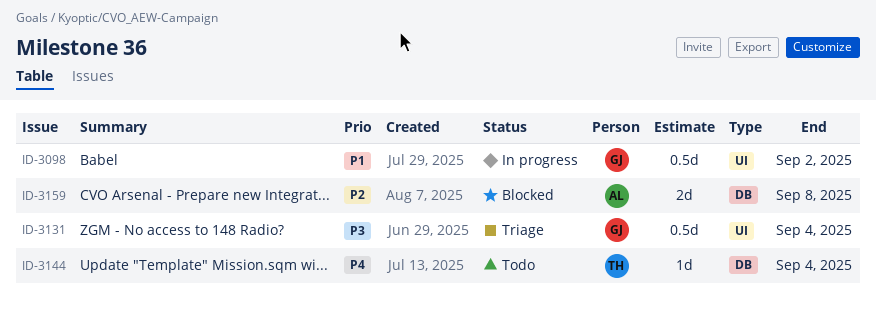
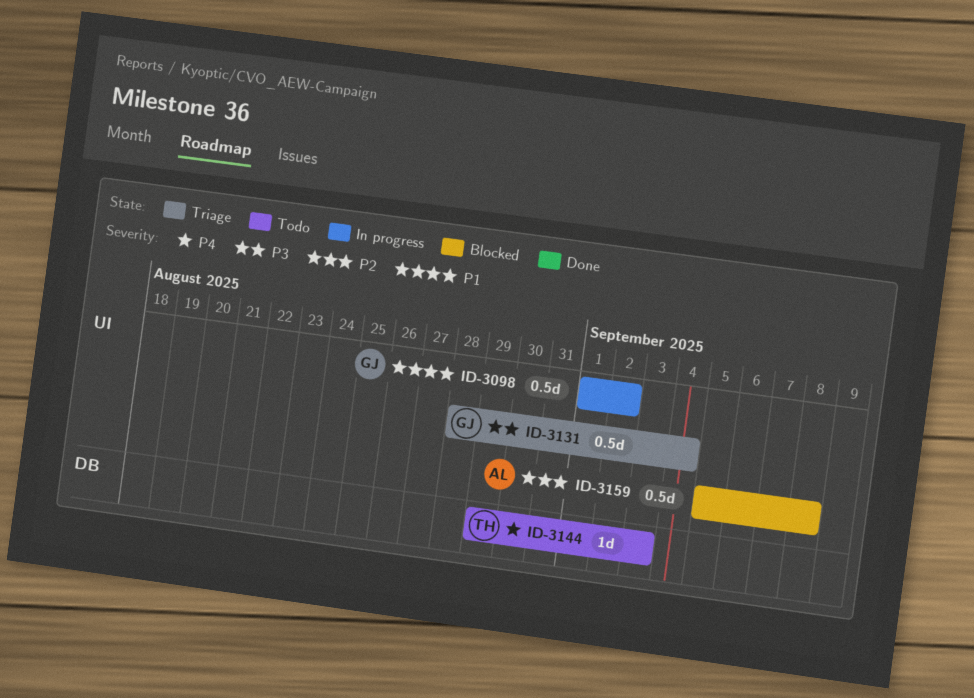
ID-3144, due: Sep 4 -> Sep 3
ID-3159, label: DB -> UI
ID-3159, estimate: 2d -> 0.5d

